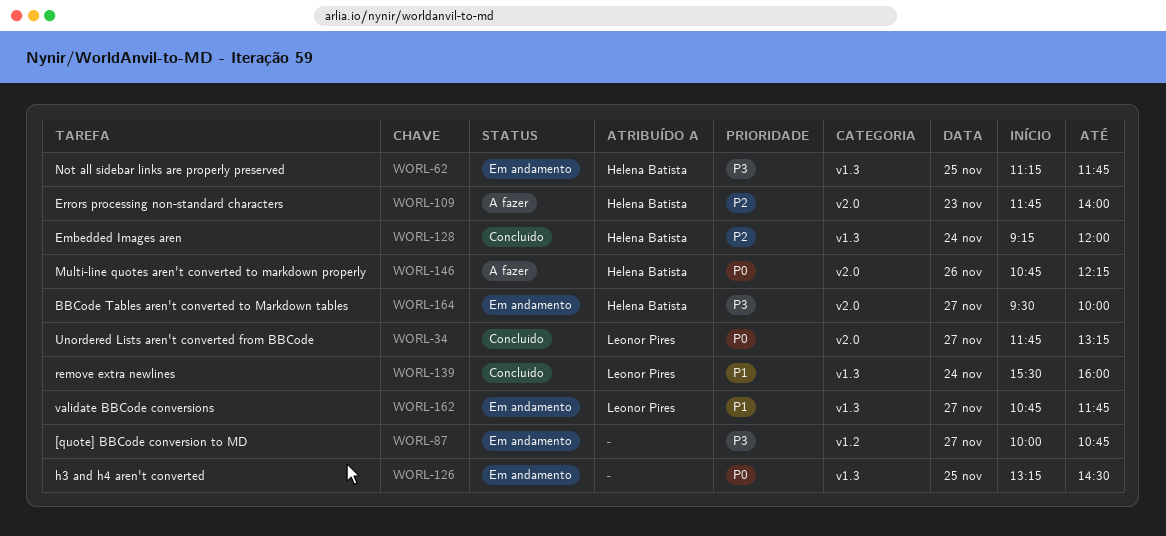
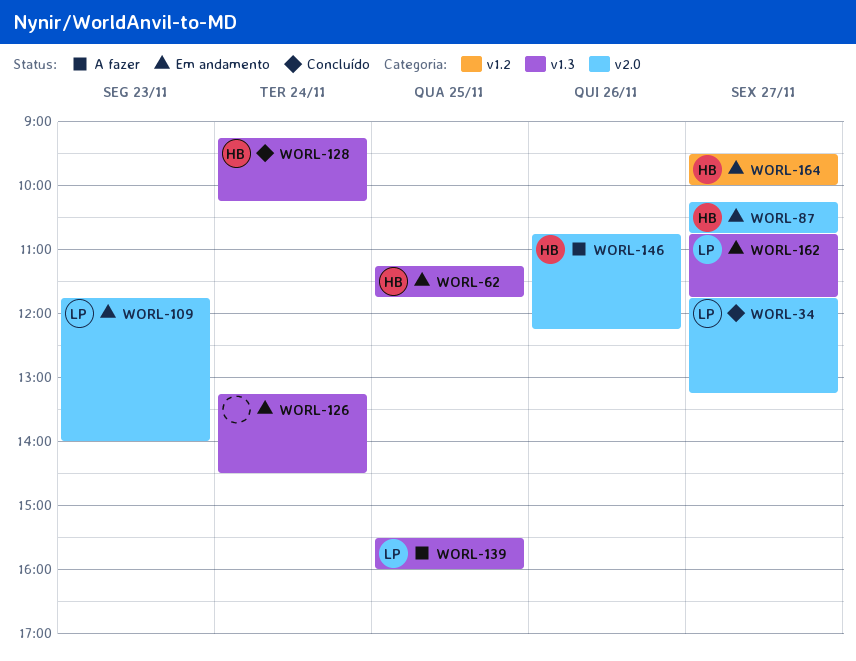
WORL-87, owner: none -> Helena Batista
WORL-87, label: v1.2 -> v2.0
WORL-87, begins: 10:00 -> 10:15
WORL-109, status: A fazer -> Em andamento
WORL-109, owner: Helena Batista -> Leonor Pires
WORL-126, day: Nov 25 -> Nov 24
WORL-128, ends: 12:00 -> 10:15
WORL-139, status: Concluído -> A fazer
WORL-139, day: Nov 24 -> Nov 25
WORL-164, label: v2.0 -> v1.2

